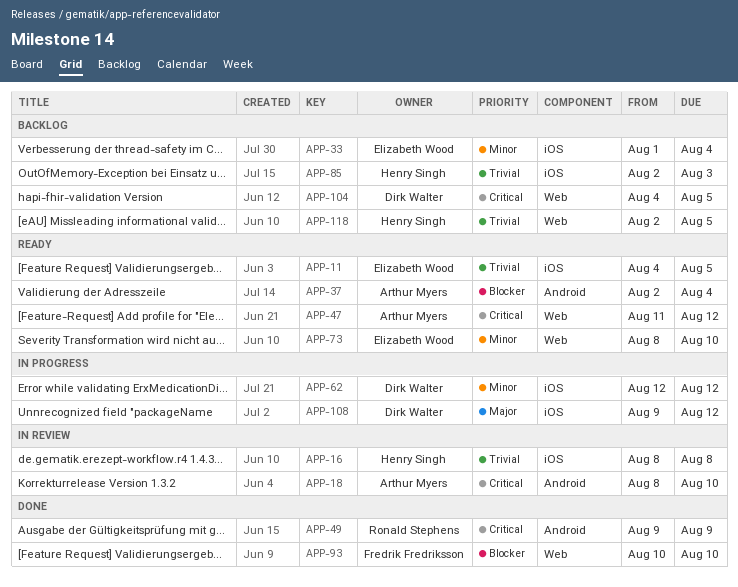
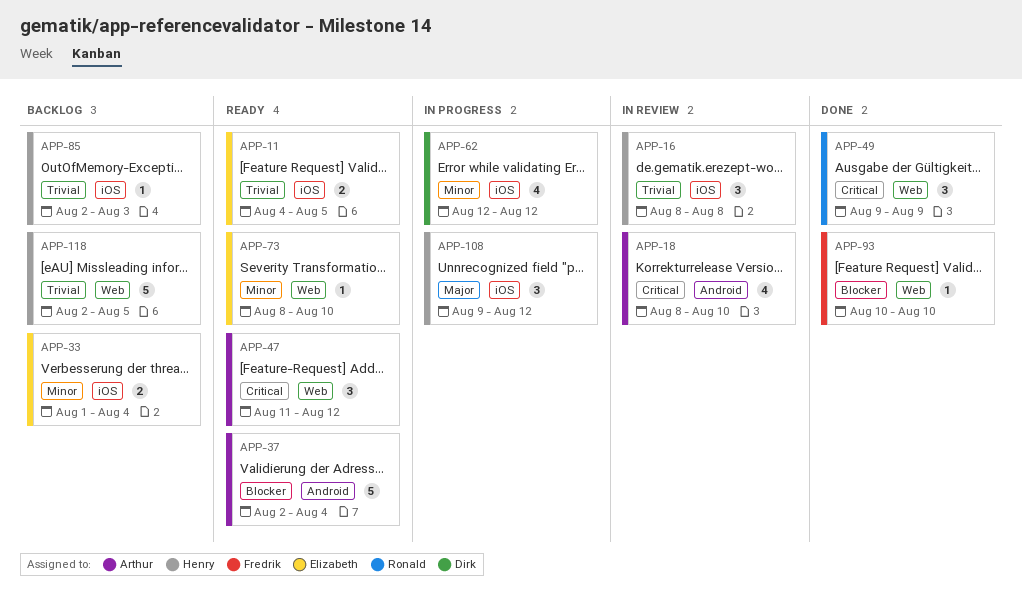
APP-49, label: Android -> Web
APP-104: present -> none
APP-108, owner: Dirk Walter -> Henry Singh

